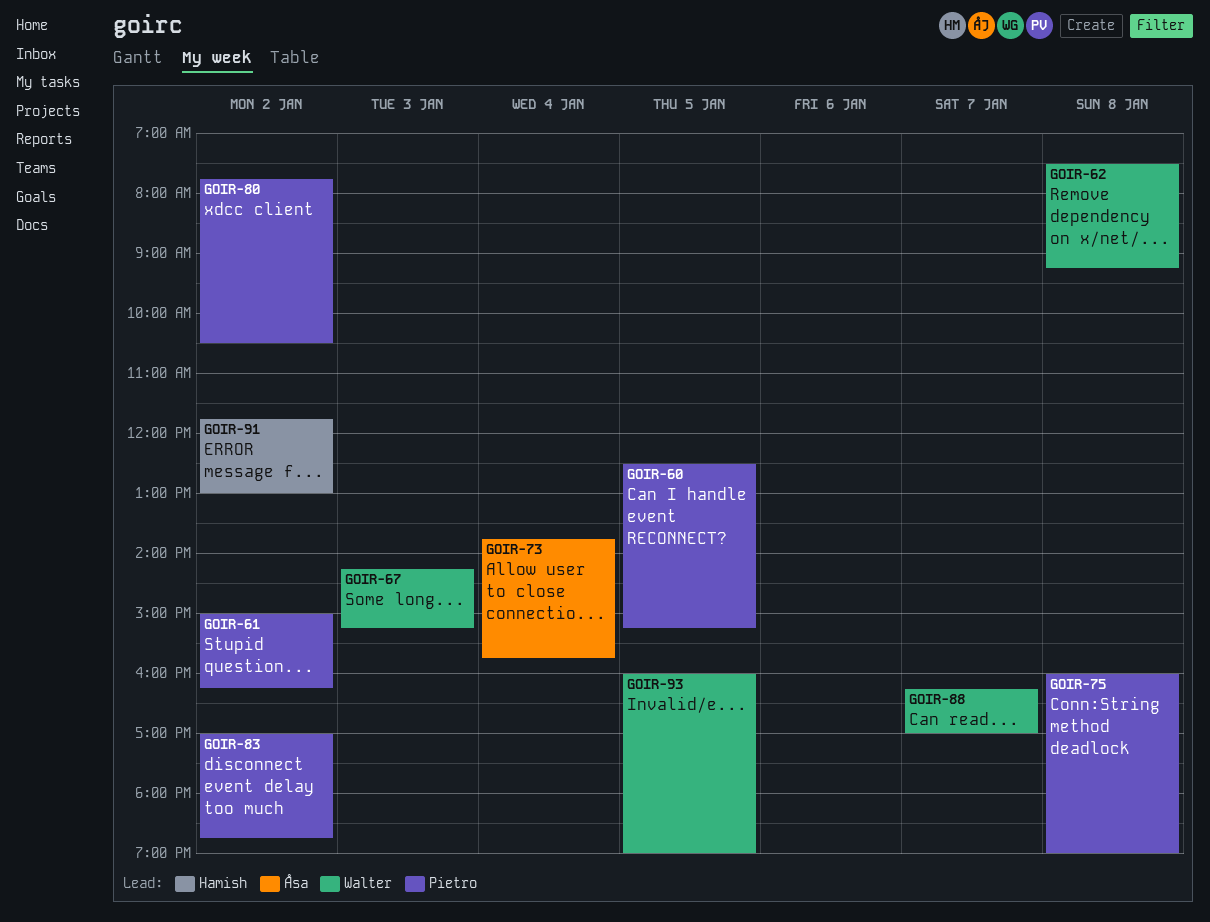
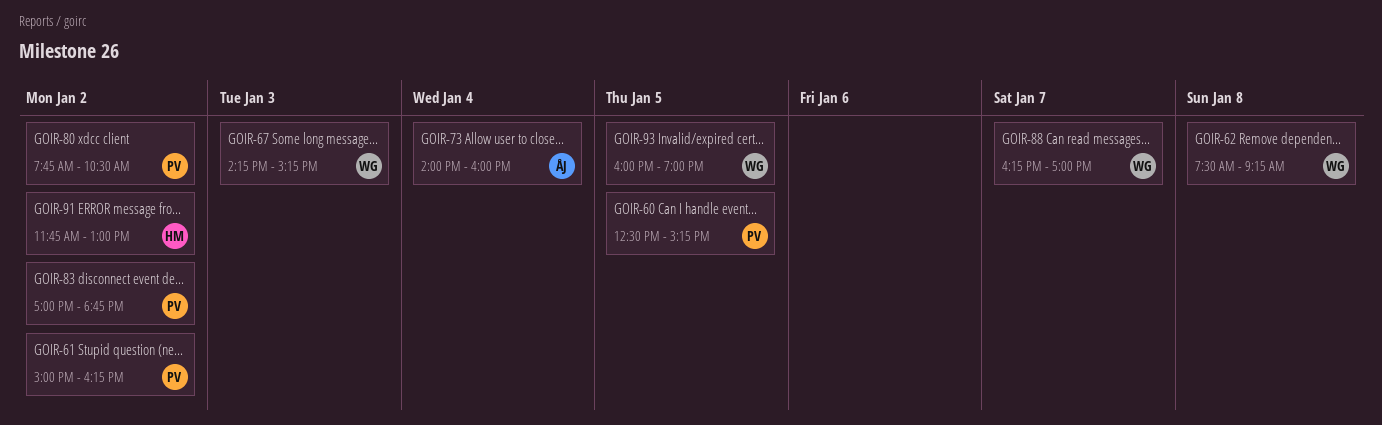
GOIR-73, begins: 13:45 -> 14:00
GOIR-73, ends: 15:45 -> 16:00
GOIR-75: present -> none

